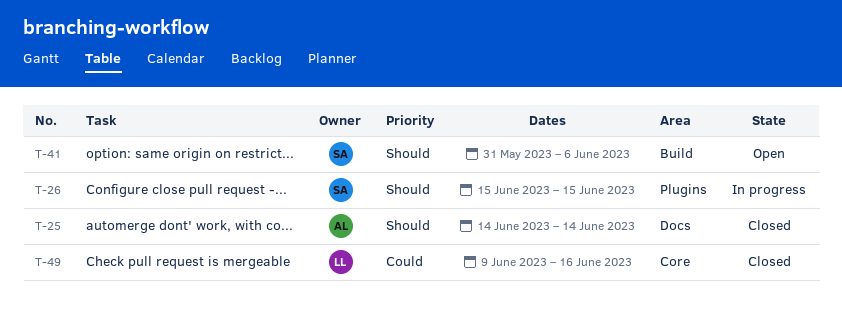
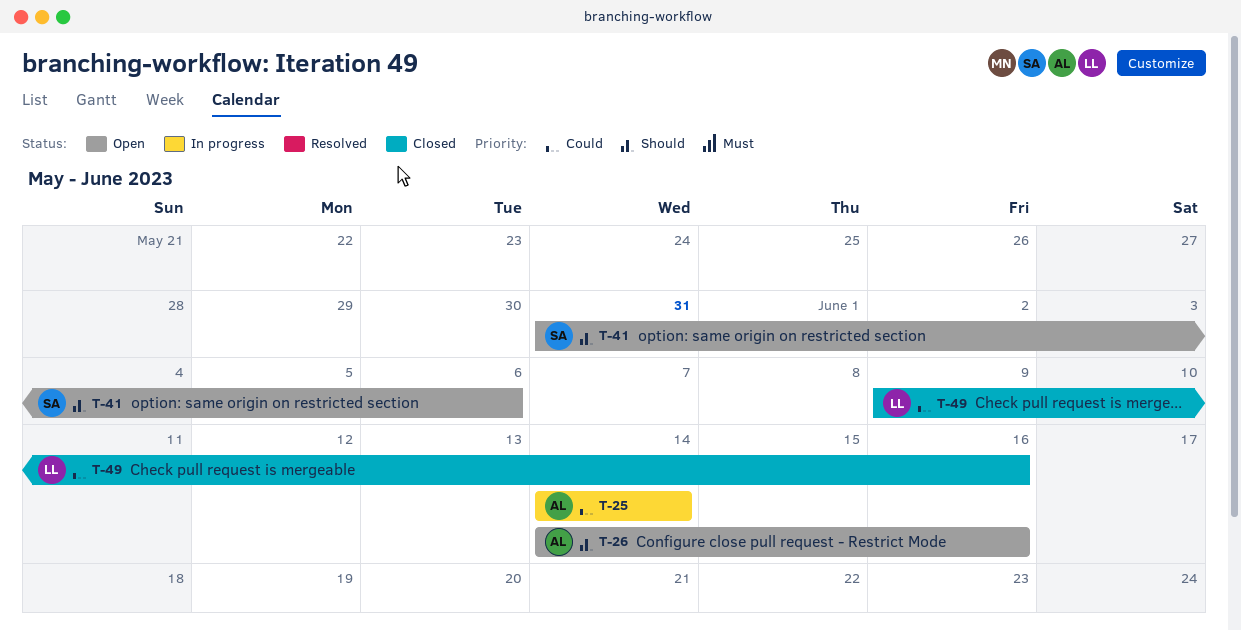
T-25, status: Closed -> In progress
T-25, priority: Should -> Could
T-26, status: In progress -> Open
T-26, owner: SA -> AL
T-26, start: Jun 15 -> Jun 14
T-26, due: Jun 15 -> Jun 16

